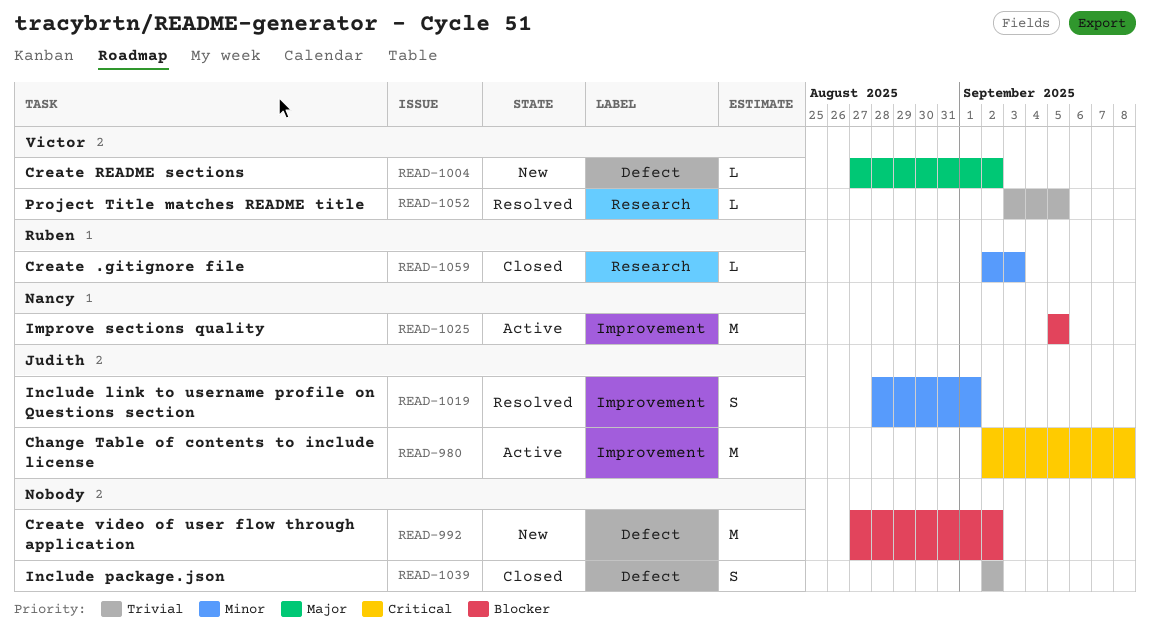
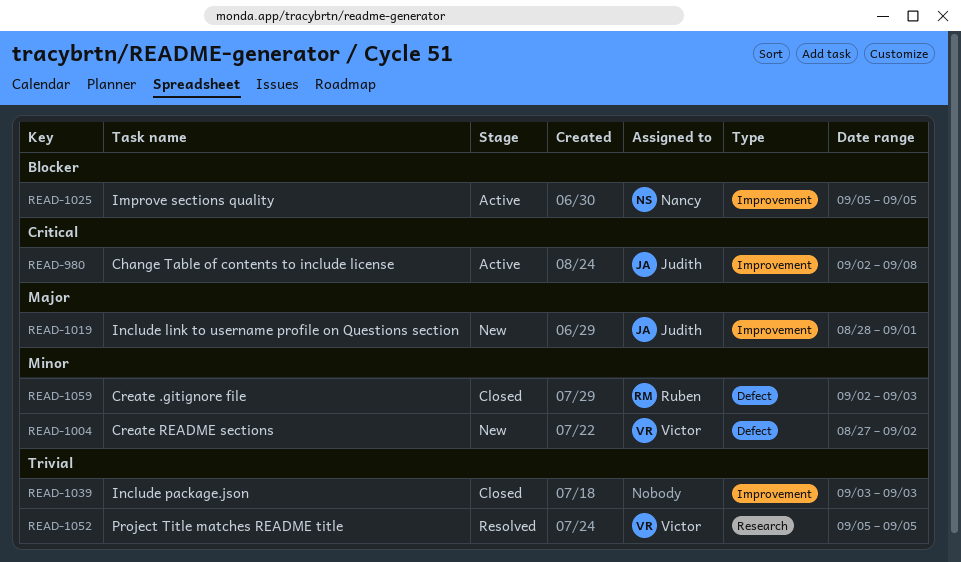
READ-992: present -> none
READ-1004, priority: Major -> Minor
READ-1019, status: Resolved -> New
READ-1019, priority: Minor -> Major
READ-1039, label: Defect -> Improvement
READ-1039, start: Sep 2 -> Sep 3
READ-1039, due: Sep 2 -> Sep 3
READ-1052, start: Sep 3 -> Sep 5
READ-1059, label: Research -> Defect

